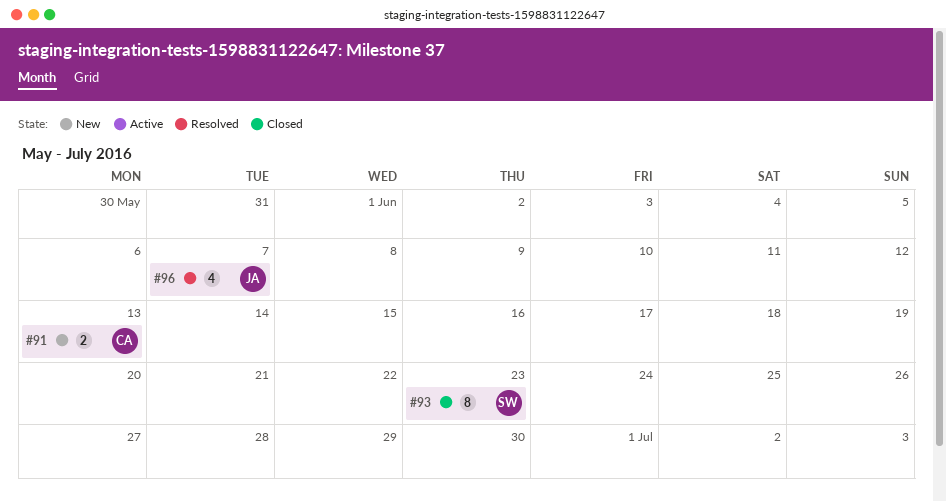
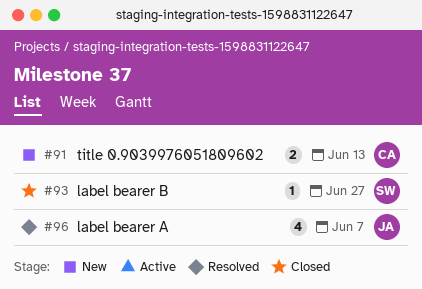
#93, estimate: 8 -> 1
#93, due: Jun 23 -> Jun 27

